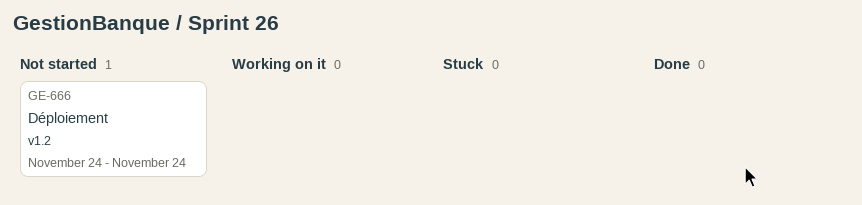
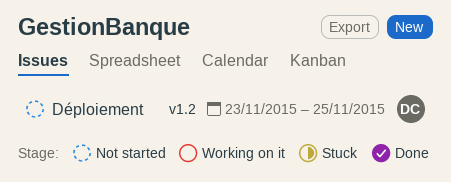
Déploiement, start: Nov 24 -> Nov 23
Déploiement, due: Nov 24 -> Nov 25

